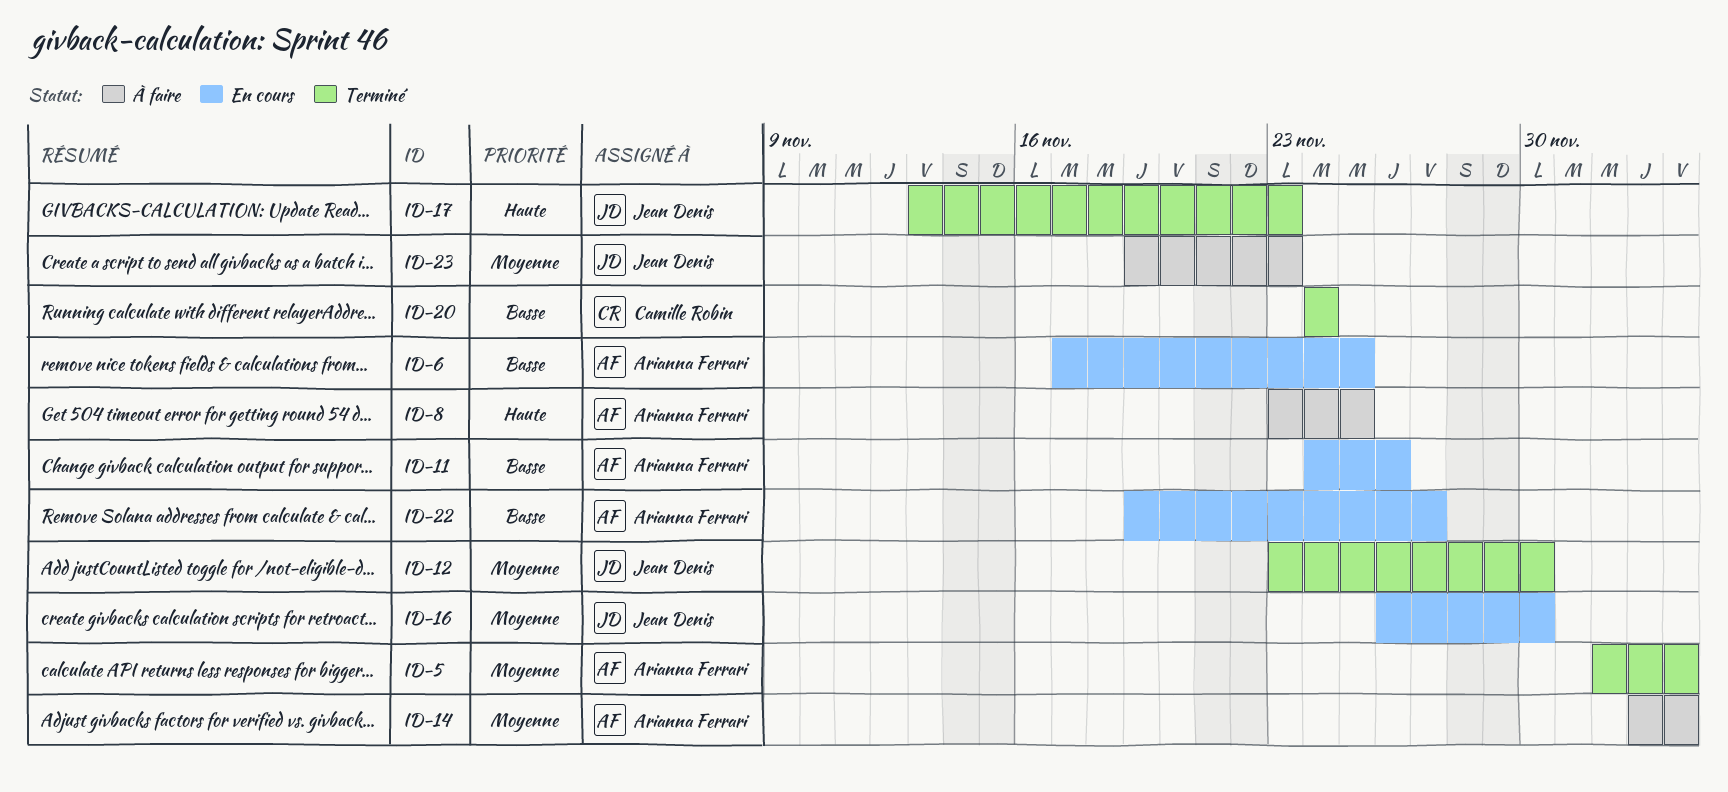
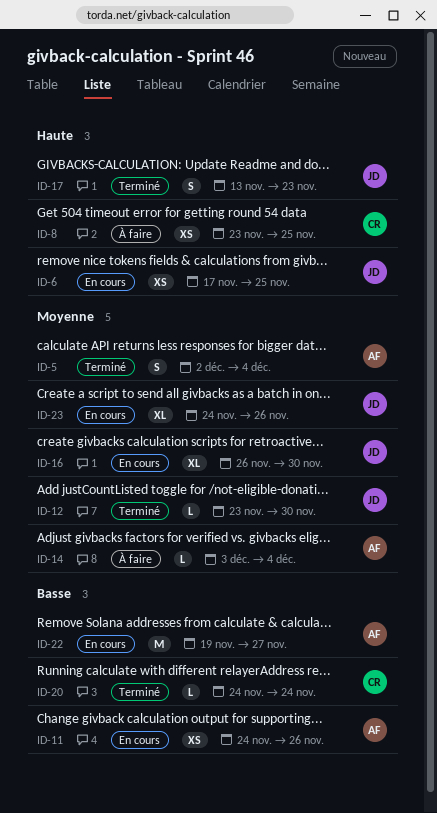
ID-6, owner: Arianna Ferrari -> Jean Denis
ID-6, priority: Basse -> Haute
ID-8, owner: Arianna Ferrari -> Camille Robin
ID-23, status: À faire -> En cours
ID-23, start: Nov 19 -> Nov 24
ID-23, due: Nov 23 -> Nov 26

